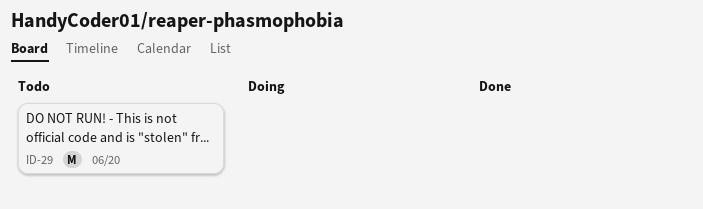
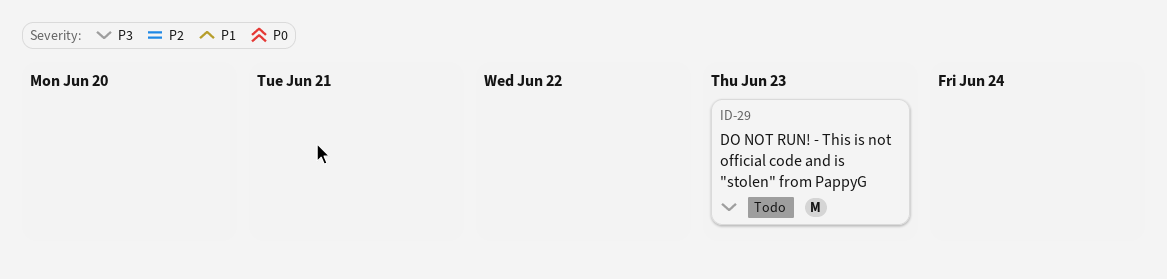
ID-29, due: Jun 20 -> Jun 23

